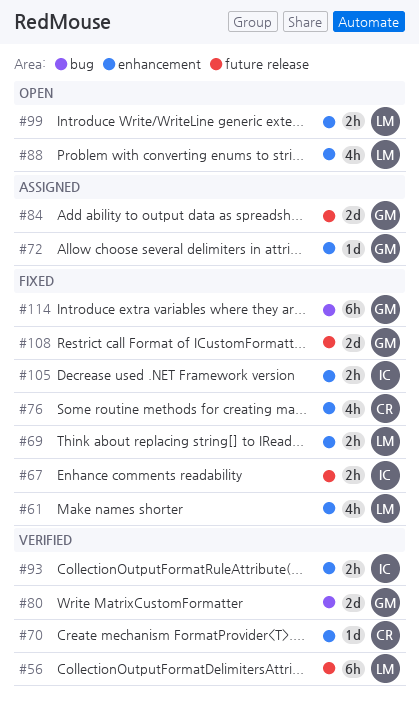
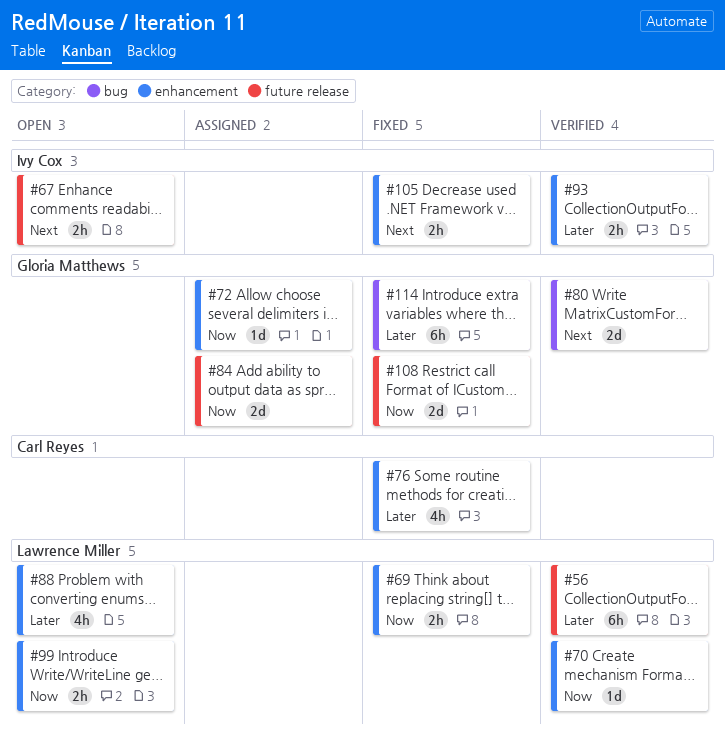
#61: present -> none
#67, status: Fixed -> Open
#70, owner: Carl Reyes -> Lawrence Miller

